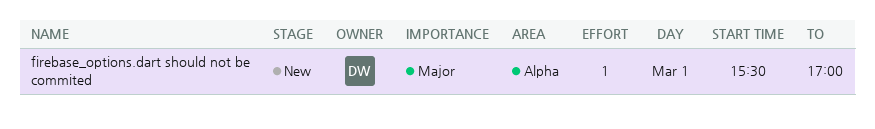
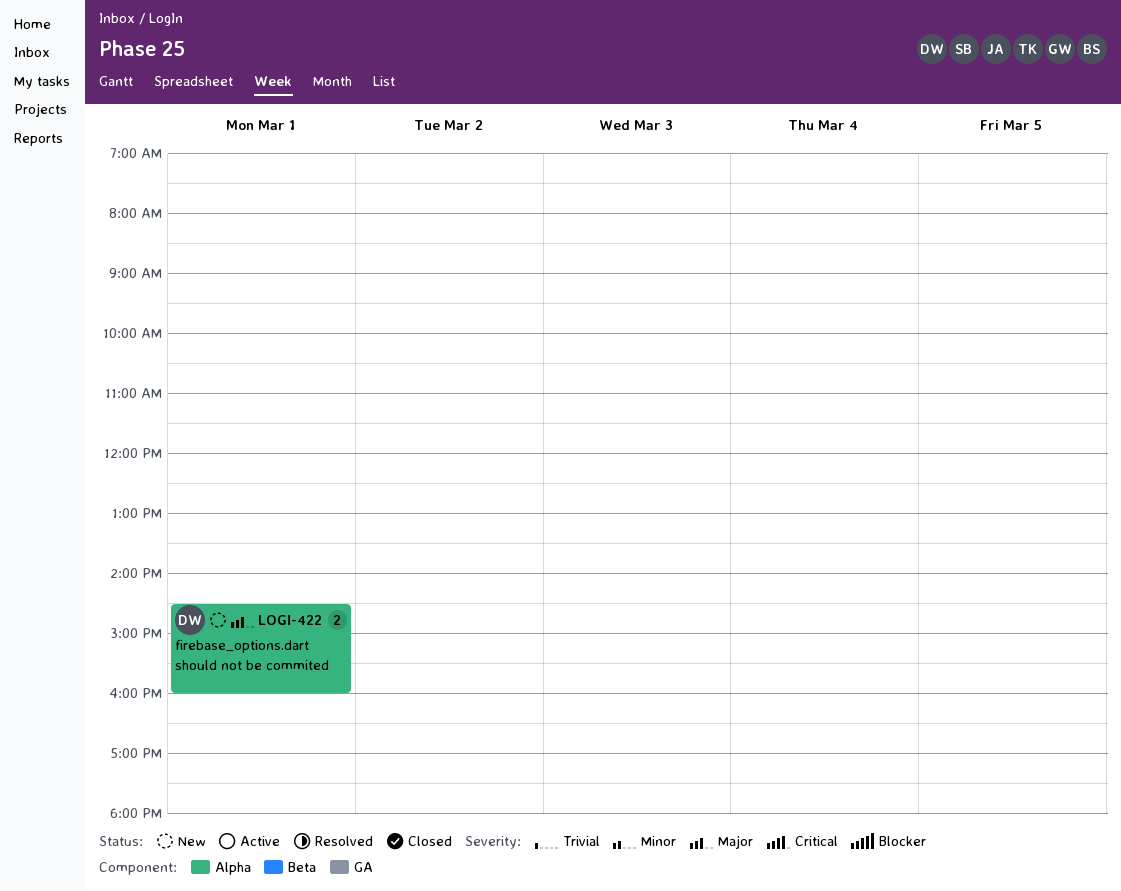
firebase_options.dart should not be commited, estimate: 1 -> 2
firebase_options.dart should not be commited, begins: 15:30 -> 14:30
firebase_options.dart should not be commited, ends: 17:00 -> 16:00

